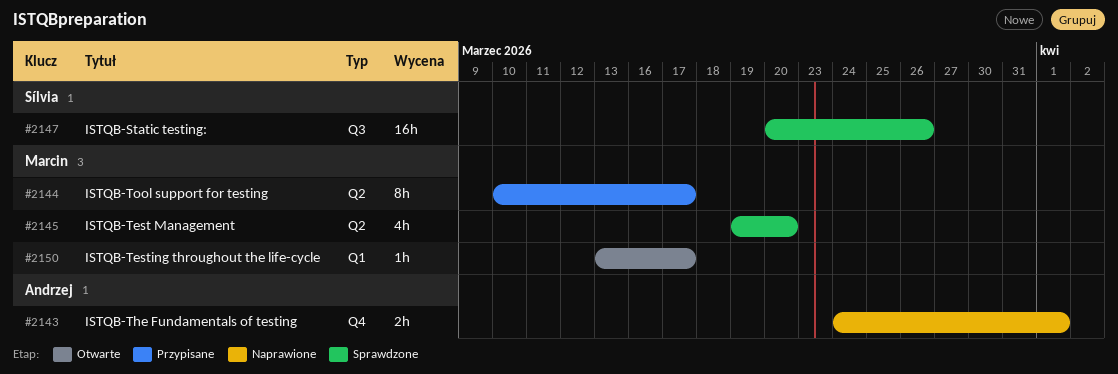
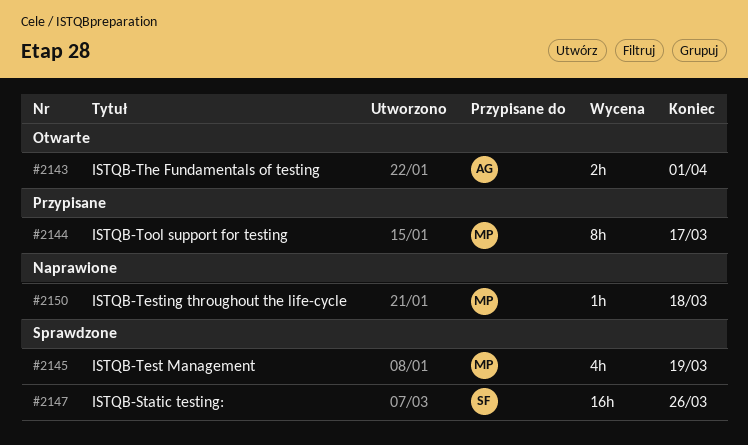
#2143, status: Naprawione -> Otwarte
#2145, due: Mar 20 -> Mar 19
#2150, status: Otwarte -> Naprawione
#2150, due: Mar 17 -> Mar 18

